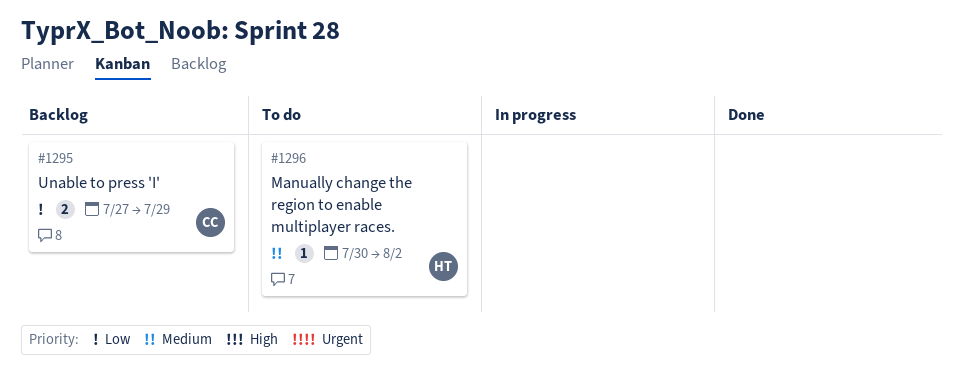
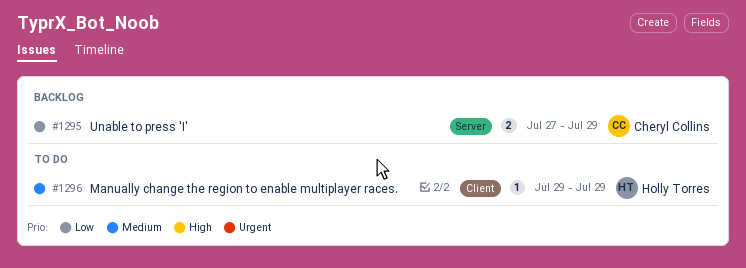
#1296, start: Jul 30 -> Jul 29
#1296, due: Aug 2 -> Jul 29

